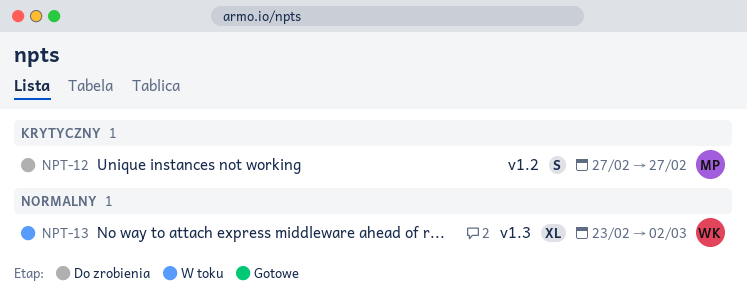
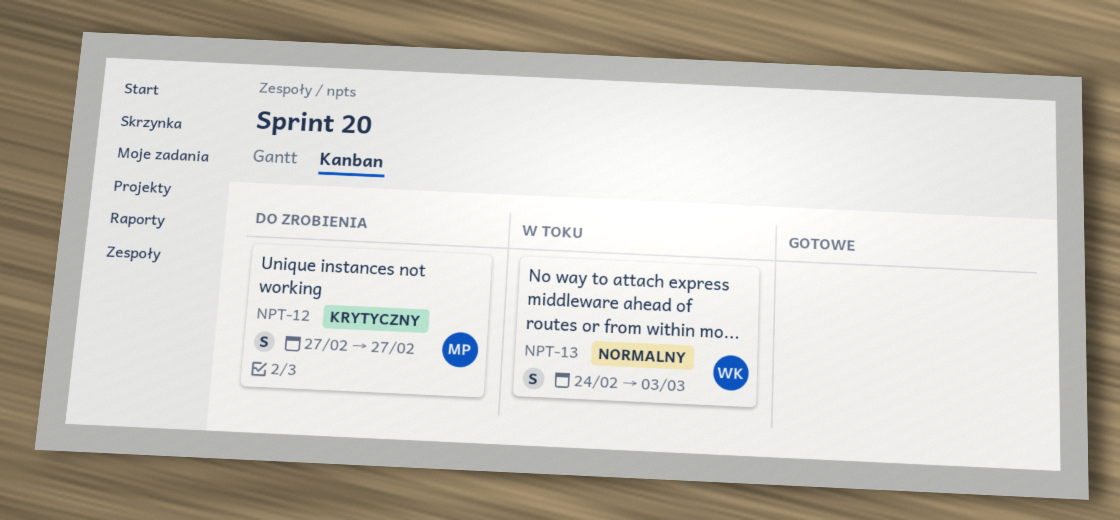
NPT-13, estimate: XL -> S
NPT-13, start: Feb 23 -> Feb 24
NPT-13, due: Mar 2 -> Mar 3

